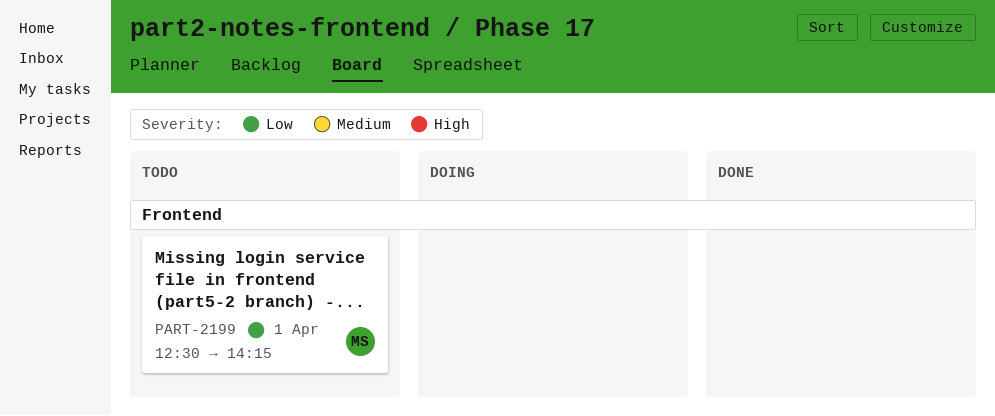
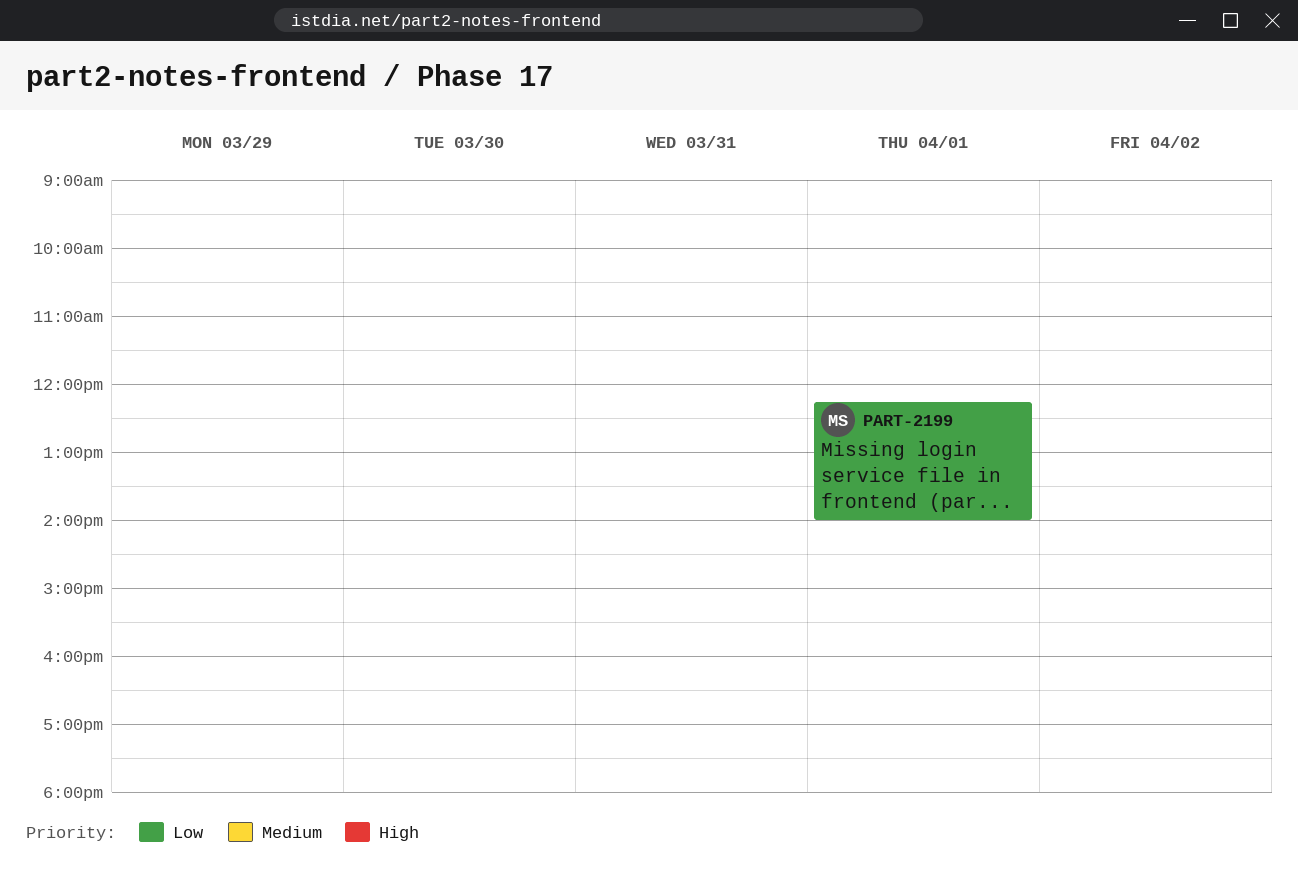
PART-2199, begins: 12:30 -> 12:15
PART-2199, ends: 14:15 -> 14:00

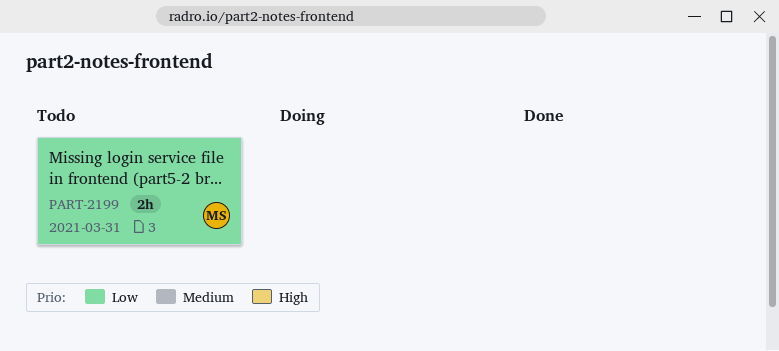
PART-2199, day: Apr 1 -> Mar 31

